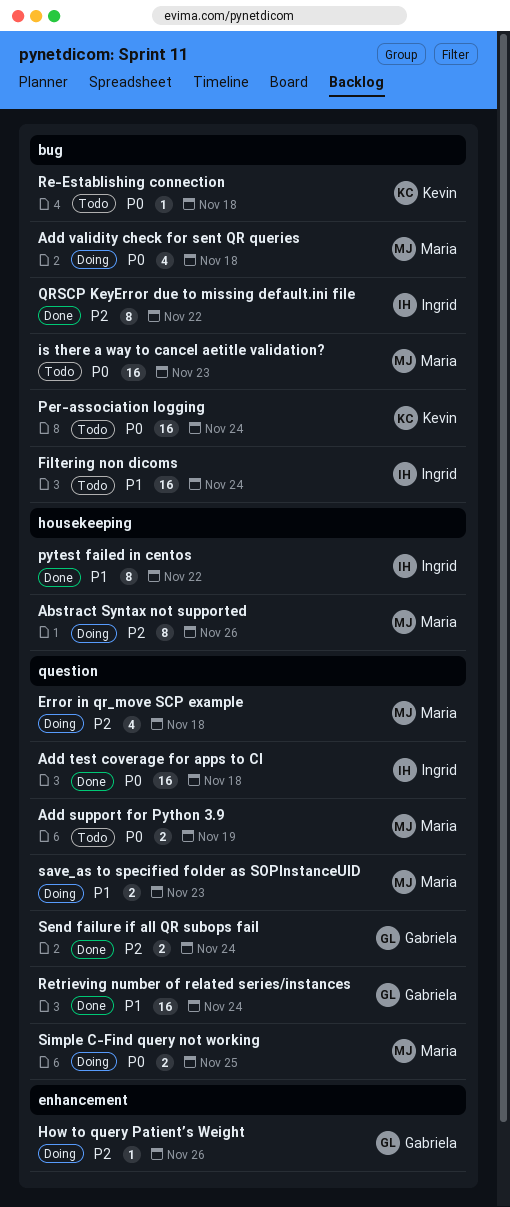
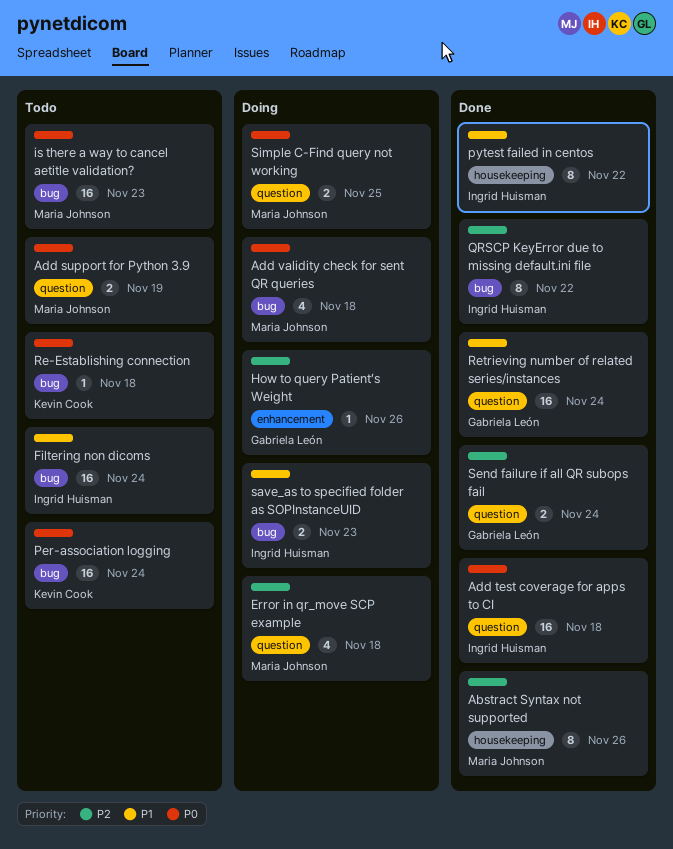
Abstract Syntax not supported, status: Doing -> Done
save_as to specified folder as SOPInstanceUID, owner: Maria Johnson -> Ingrid Huisman
save_as to specified folder as SOPInstanceUID, label: question -> bug

